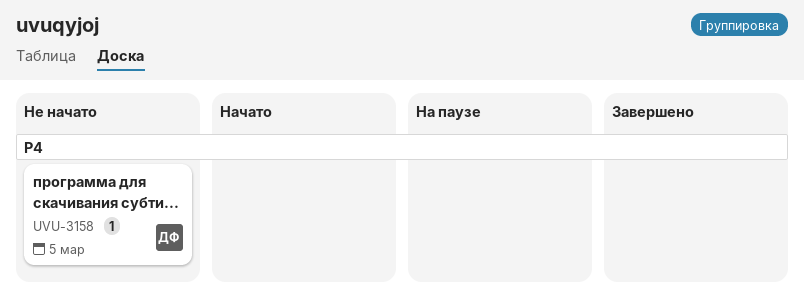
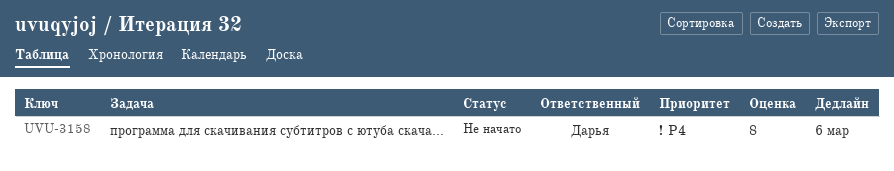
UVU-3158, estimate: 1 -> 8
UVU-3158, due: Mar 5 -> Mar 6

